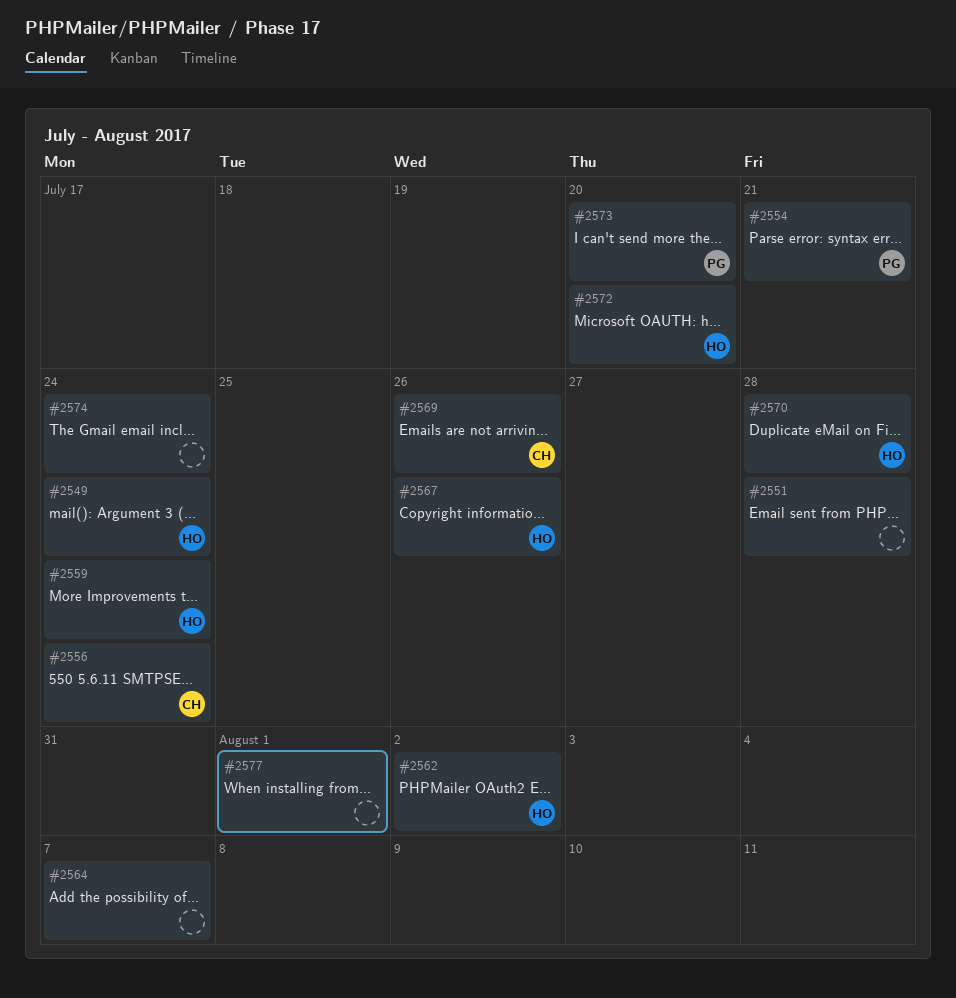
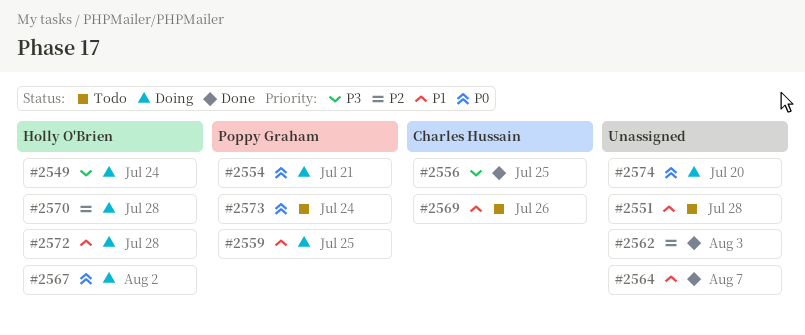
#2556, due: Jul 24 -> Jul 25
#2559, owner: Holly O'Brien -> Poppy Graham
#2559, due: Jul 24 -> Jul 25
#2562, owner: Holly O'Brien -> none
#2562, due: Aug 2 -> Aug 3
#2567, due: Jul 26 -> Aug 2
#2572, due: Jul 20 -> Jul 28
#2573, due: Jul 20 -> Jul 24
#2574, due: Jul 24 -> Jul 20
#2577: present -> none

